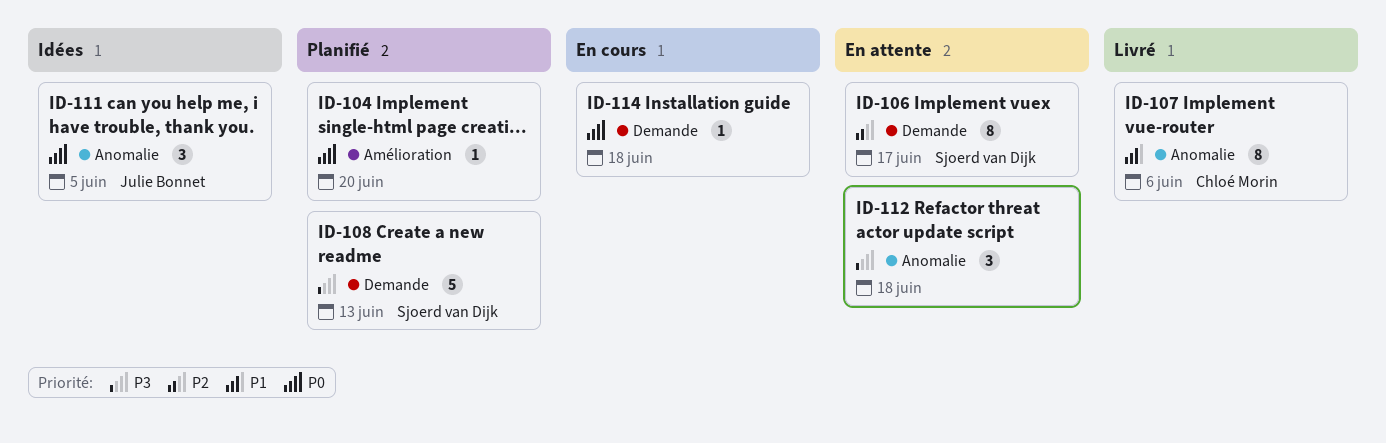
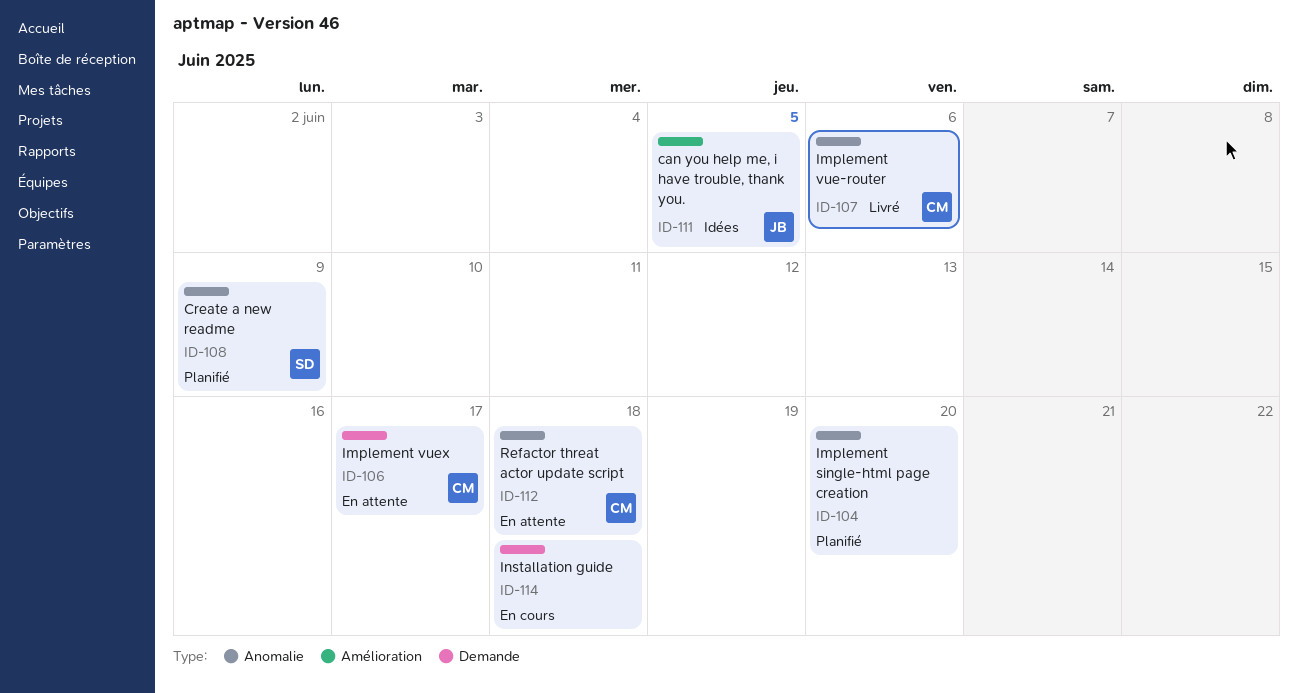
ID-104, label: Amélioration -> Anomalie
ID-106, owner: Sjoerd van Dijk -> Chloé Morin
ID-108, label: Demande -> Anomalie
ID-108, due: Jun 13 -> Jun 9
ID-111, label: Anomalie -> Amélioration
ID-112, owner: none -> Chloé Morin

